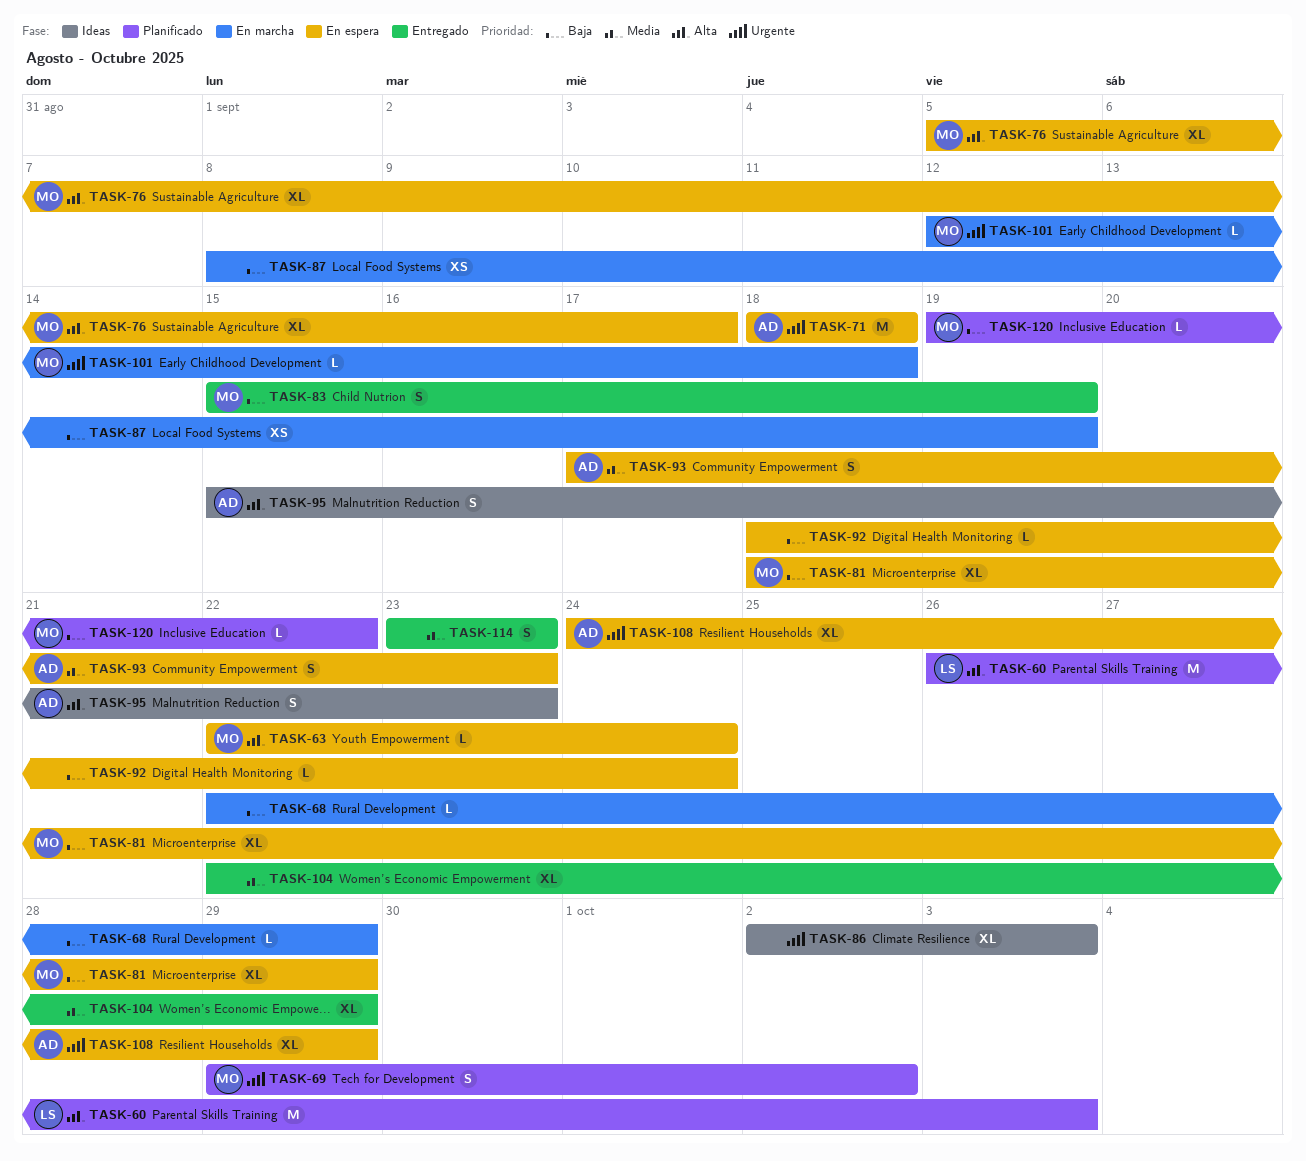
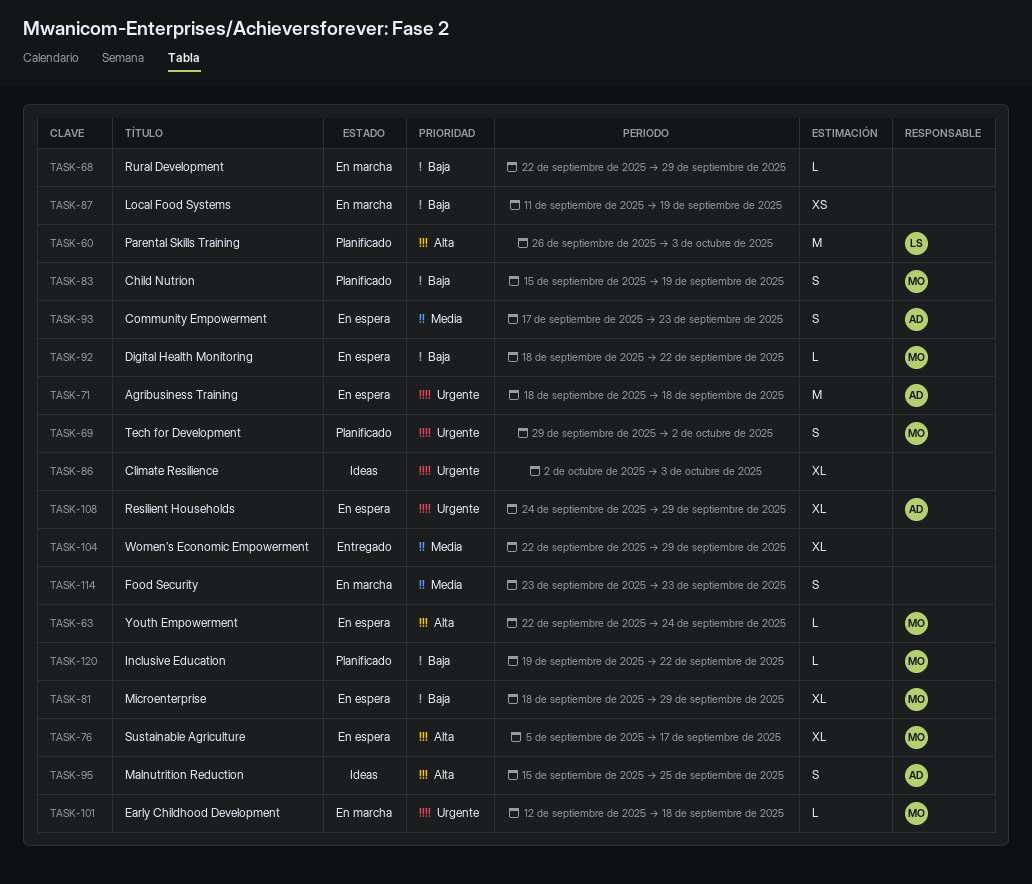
TASK-83, status: Entregado -> Planificado
TASK-87, start: Sep 8 -> Sep 11
TASK-92, owner: none -> MO
TASK-92, due: Sep 24 -> Sep 22
TASK-95, due: Sep 23 -> Sep 25
TASK-114, status: Entregado -> En marcha

